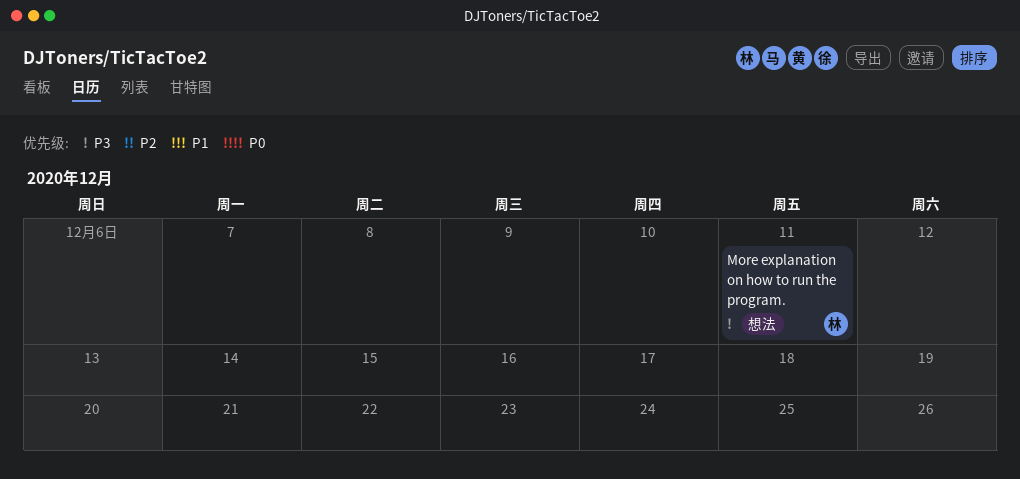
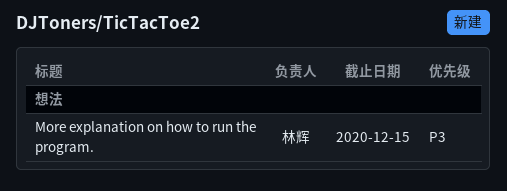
More explanation on how to run the program., due: Dec 11 -> Dec 15

